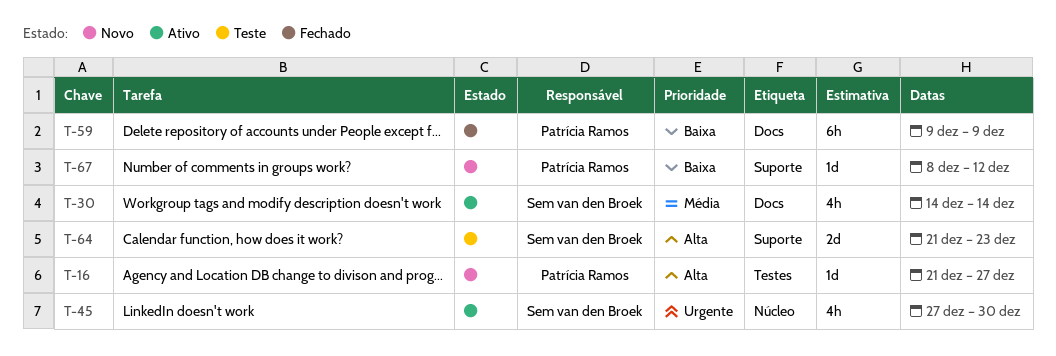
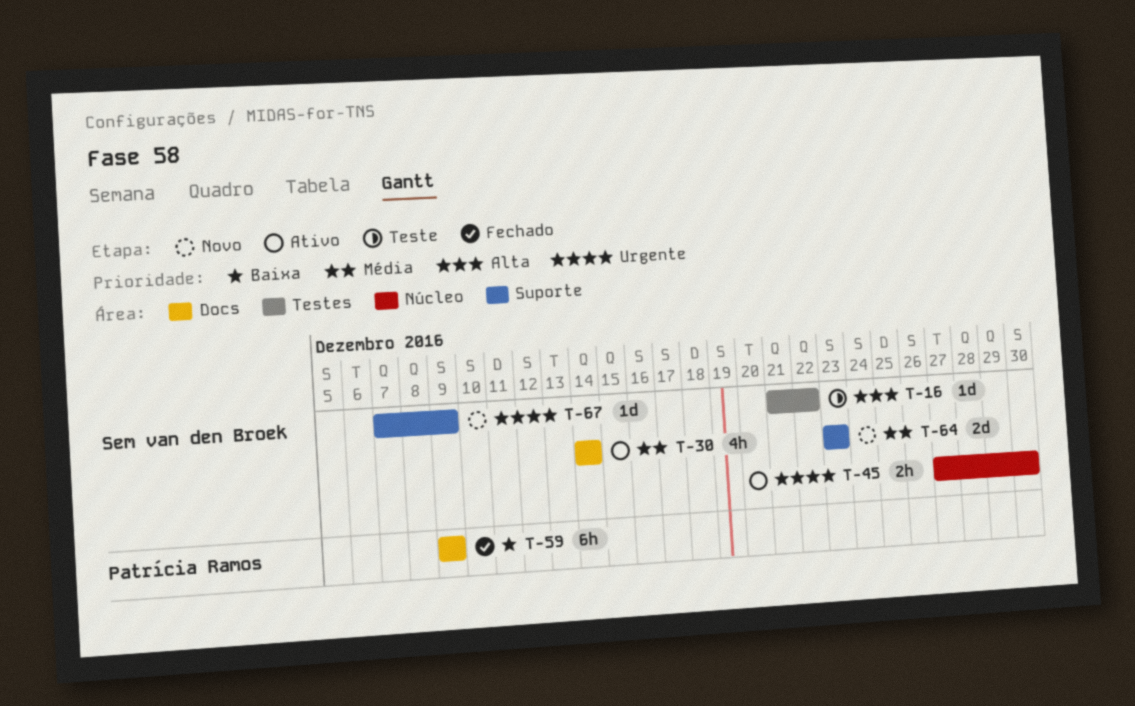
T-16, status: Novo -> Teste
T-16, owner: Patrícia Ramos -> Sem van den Broek
T-16, due: Dec 27 -> Dec 22
T-45, estimate: 4h -> 2h
T-64, status: Teste -> Novo
T-64, priority: Alta -> Média
T-64, start: Dec 21 -> Dec 23
T-67, owner: Patrícia Ramos -> Sem van den Broek
T-67, priority: Baixa -> Urgente
T-67, start: Dec 8 -> Dec 7
T-67, due: Dec 12 -> Dec 9

